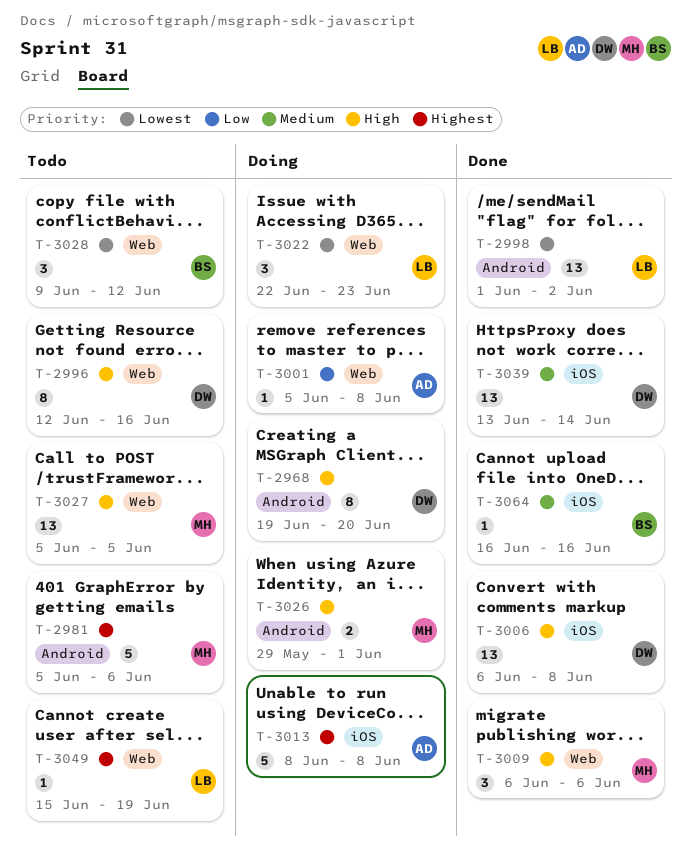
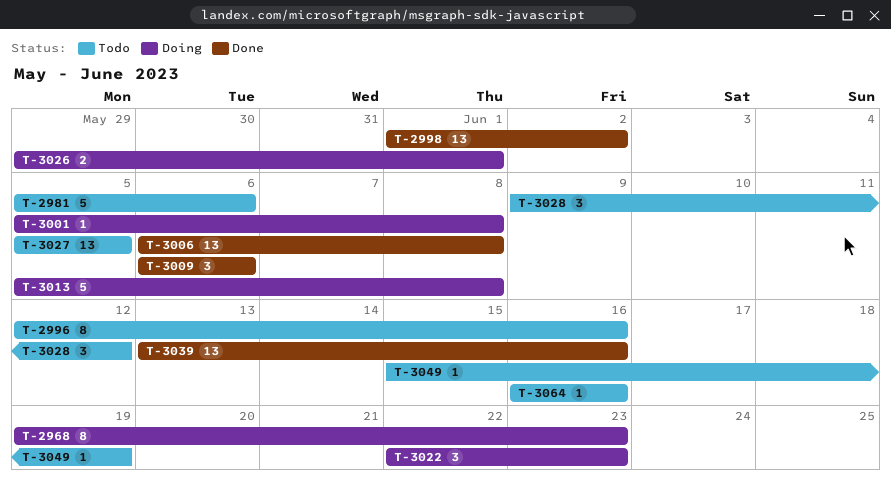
T-2968, due: Jun 20 -> Jun 23
T-3013, start: Jun 8 -> Jun 5
T-3039, due: Jun 14 -> Jun 16
T-3064, status: Done -> Todo

